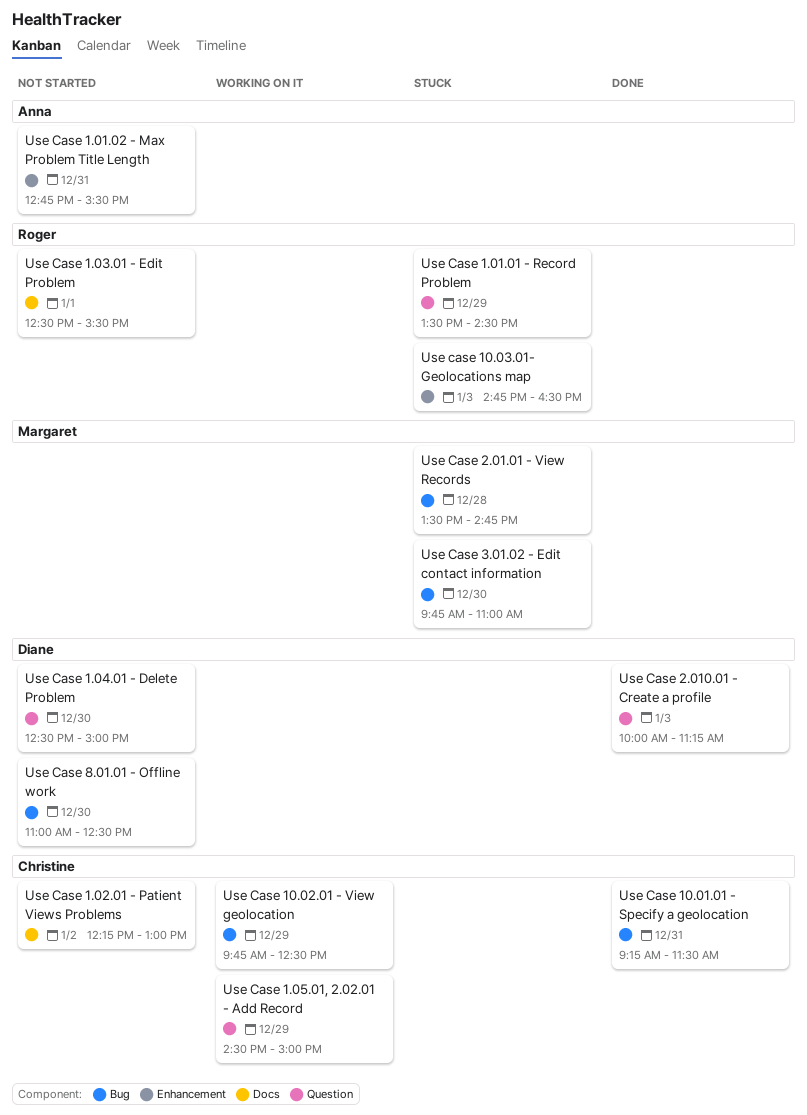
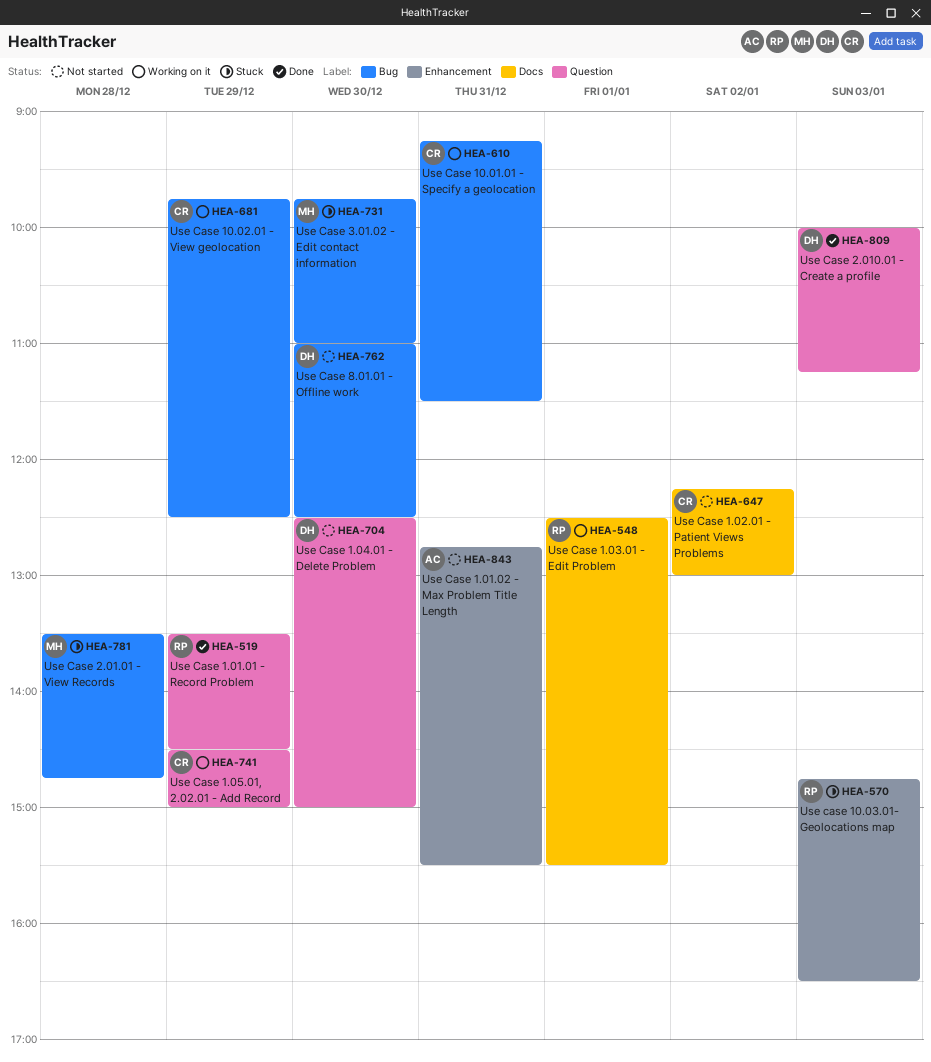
Use Case 1.01.01 - Record Problem, status: Stuck -> Done
Use Case 1.03.01 - Edit Problem, status: Not started -> Working on it
Use Case 10.01.01 - Specify a geolocation, status: Done -> Working on it

